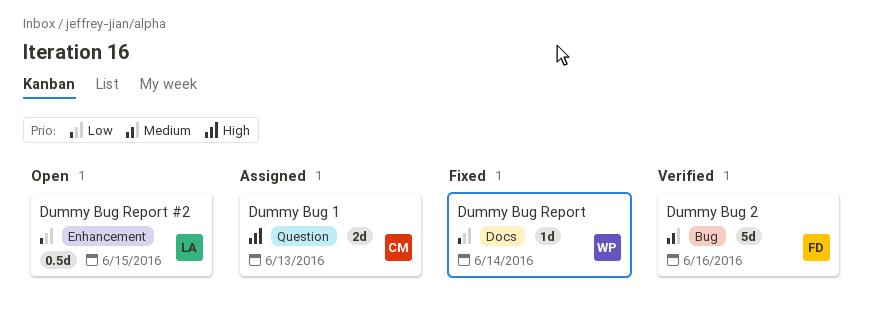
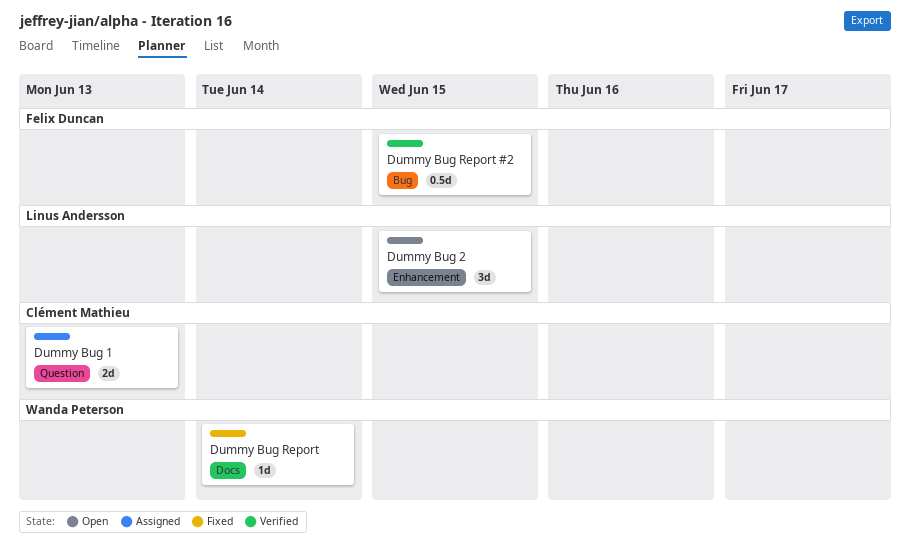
Dummy Bug 2, status: Verified -> Open
Dummy Bug 2, owner: Felix Duncan -> Linus Andersson
Dummy Bug 2, label: Bug -> Enhancement
Dummy Bug 2, estimate: 5d -> 3d
Dummy Bug 2, due: Jun 16 -> Jun 15
Dummy Bug Report #2, status: Open -> Verified
Dummy Bug Report #2, owner: Linus Andersson -> Felix Duncan
Dummy Bug Report #2, label: Enhancement -> Bug

